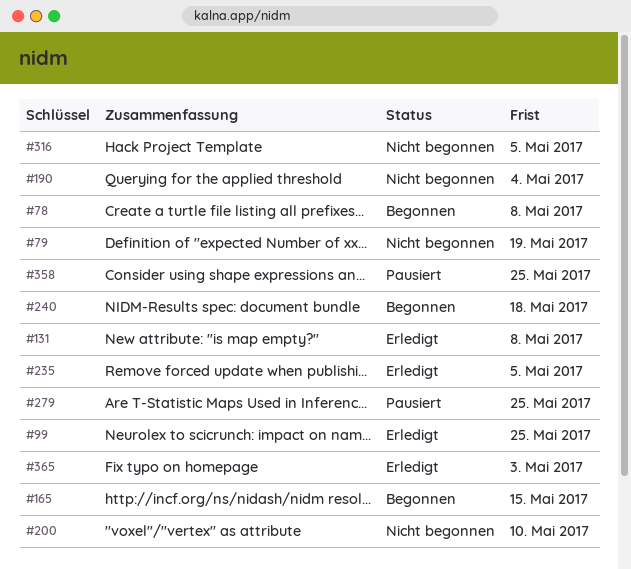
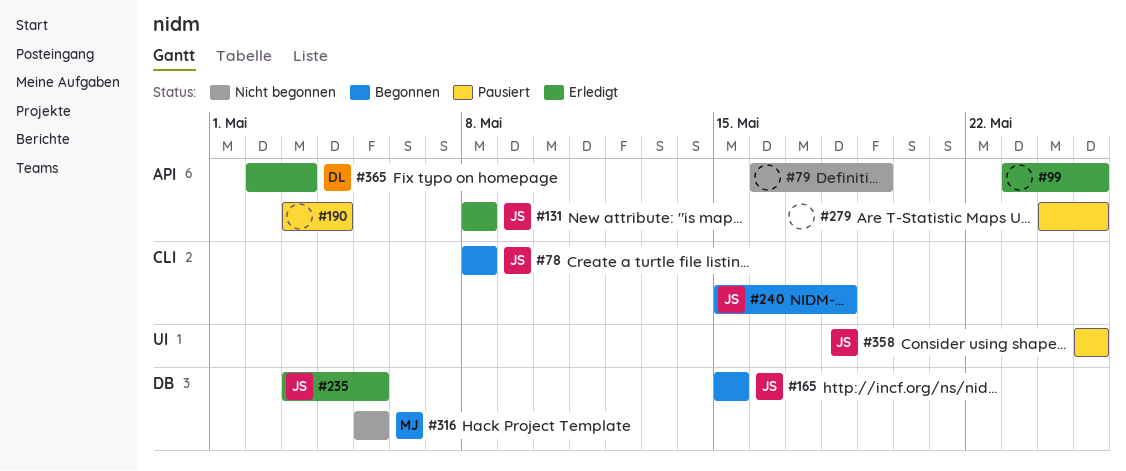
#190, status: Nicht begonnen -> Pausiert
#200: present -> none

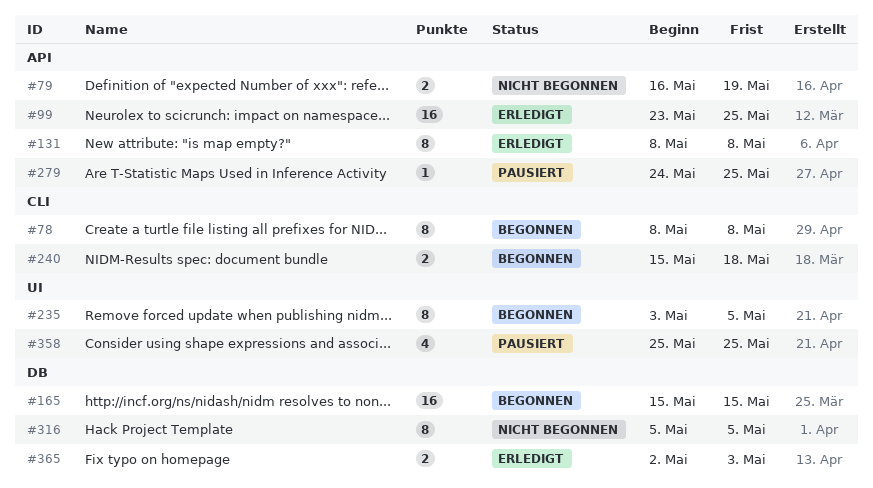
#190: present -> none
#235, status: Erledigt -> Begonnen
#235, label: DB -> UI
#365, label: API -> DB

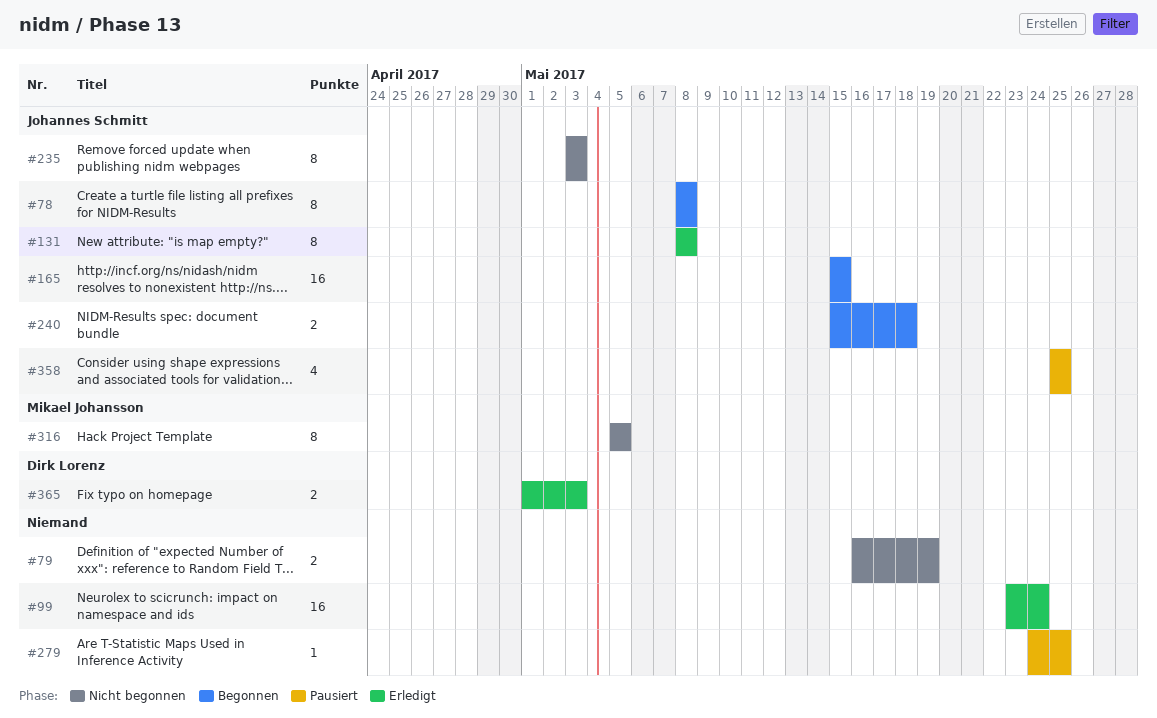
#99, due: May 25 -> May 24
#235, status: Begonnen -> Nicht begonnen
#235, due: May 5 -> May 3
#365, start: May 2 -> May 1

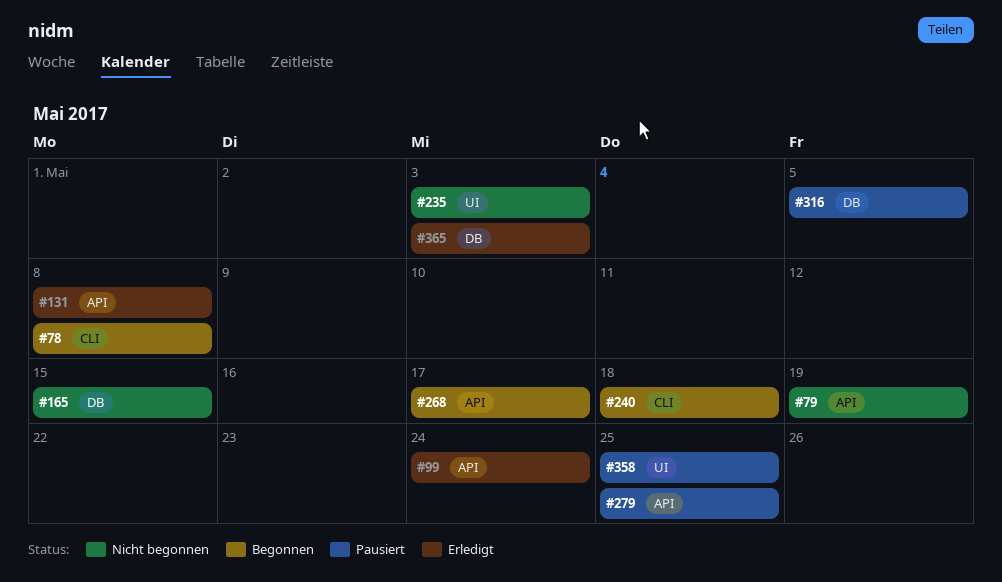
#165, status: Begonnen -> Nicht begonnen
#268: none -> present
#316, status: Nicht begonnen -> Pausiert

